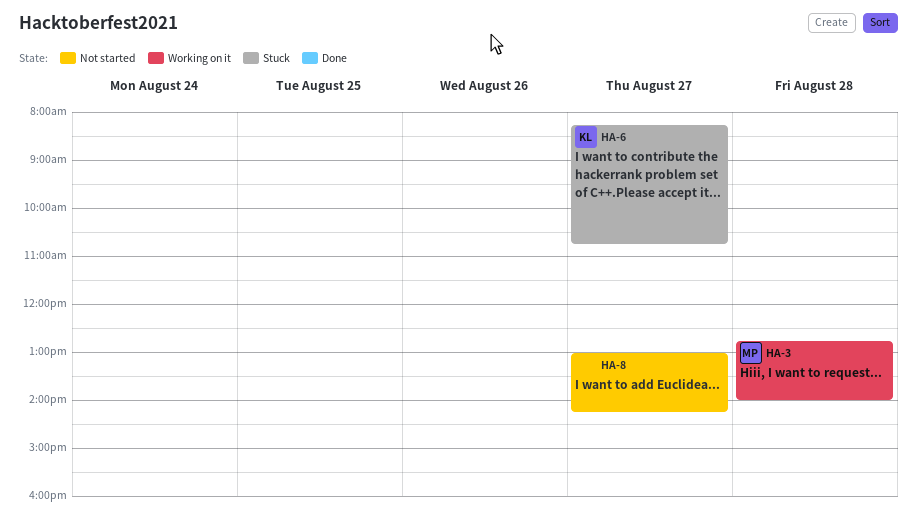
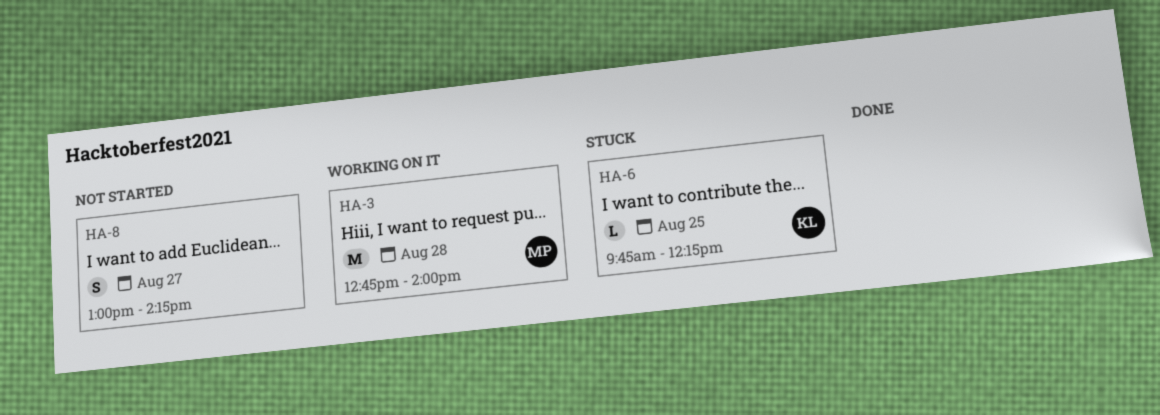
HA-6, day: Aug 27 -> Aug 25
HA-6, begins: 08:15 -> 09:45
HA-6, ends: 10:45 -> 12:15

